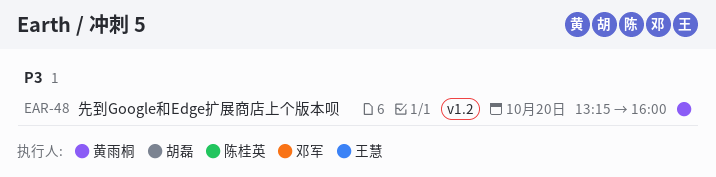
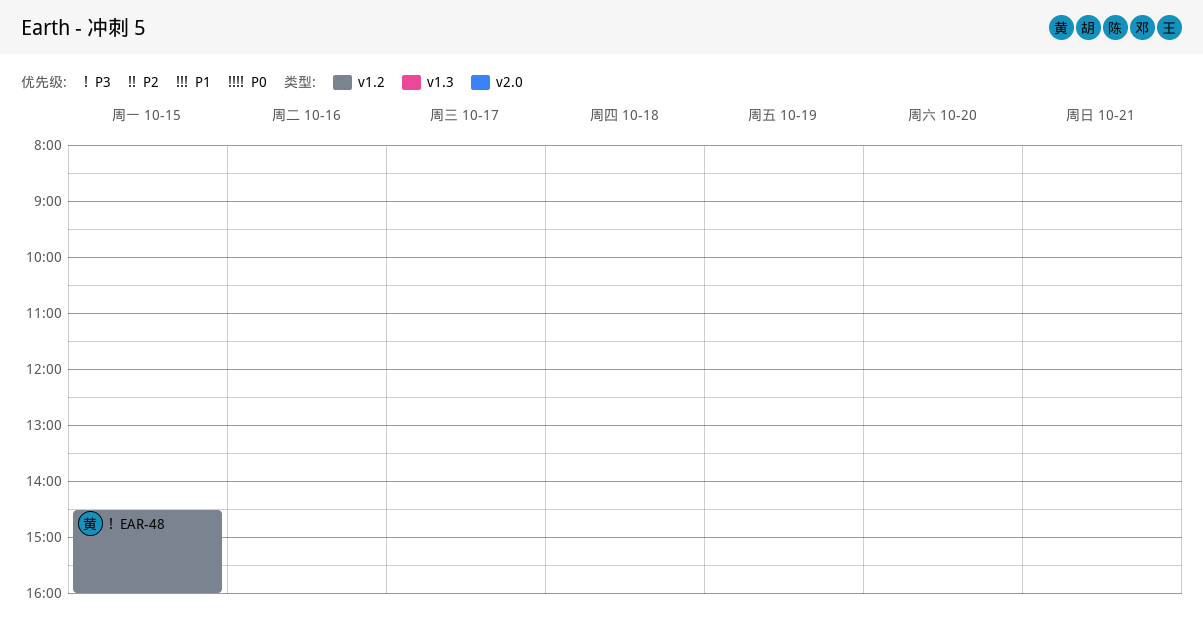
EAR-48, day: Oct 20 -> Oct 15
EAR-48, begins: 13:15 -> 14:30

